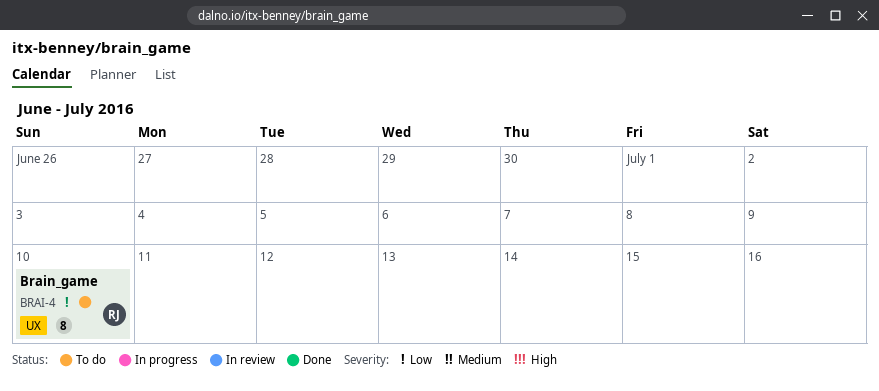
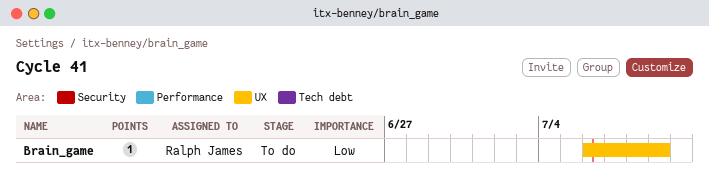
Brain_game, estimate: 8 -> 1
Brain_game, due: Jul 10 -> Jul 9

